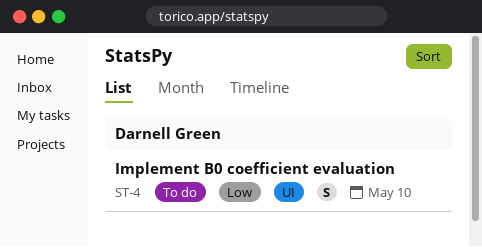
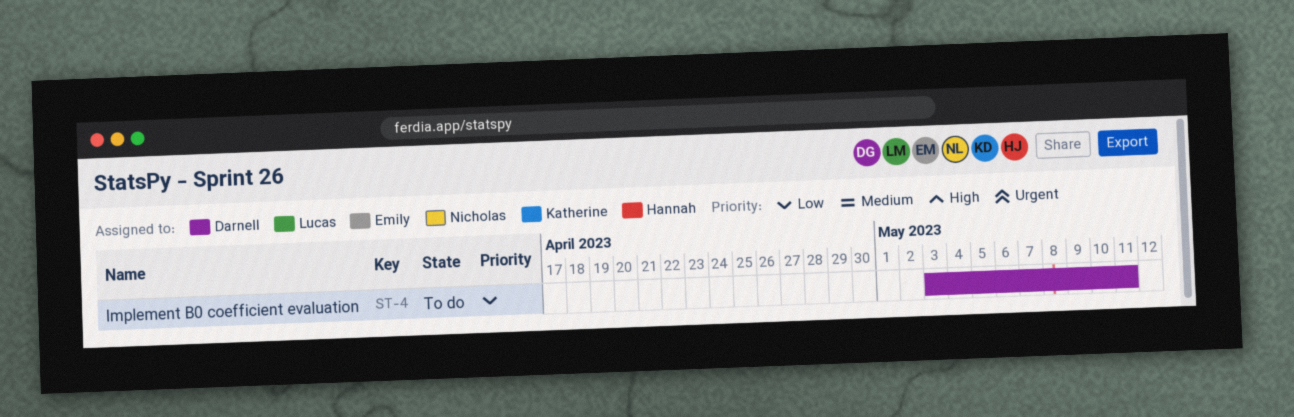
ST-4, due: May 10 -> May 11

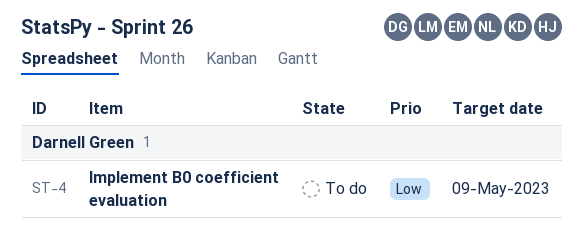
ST-4, due: May 11 -> May 9

